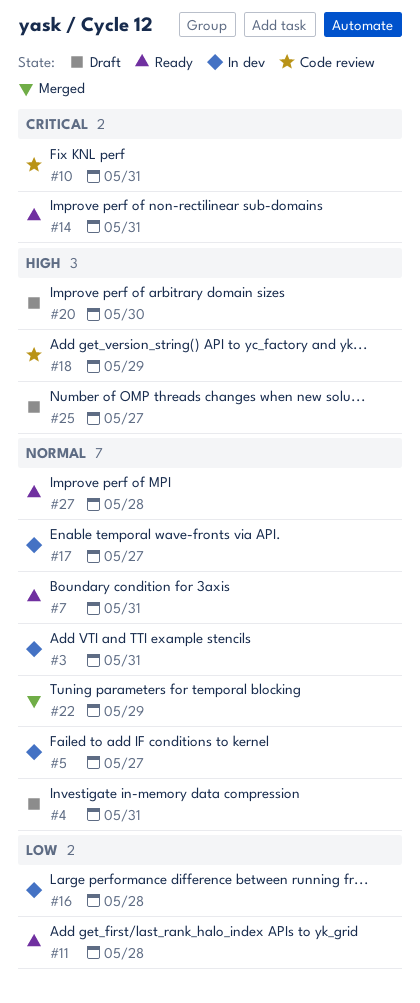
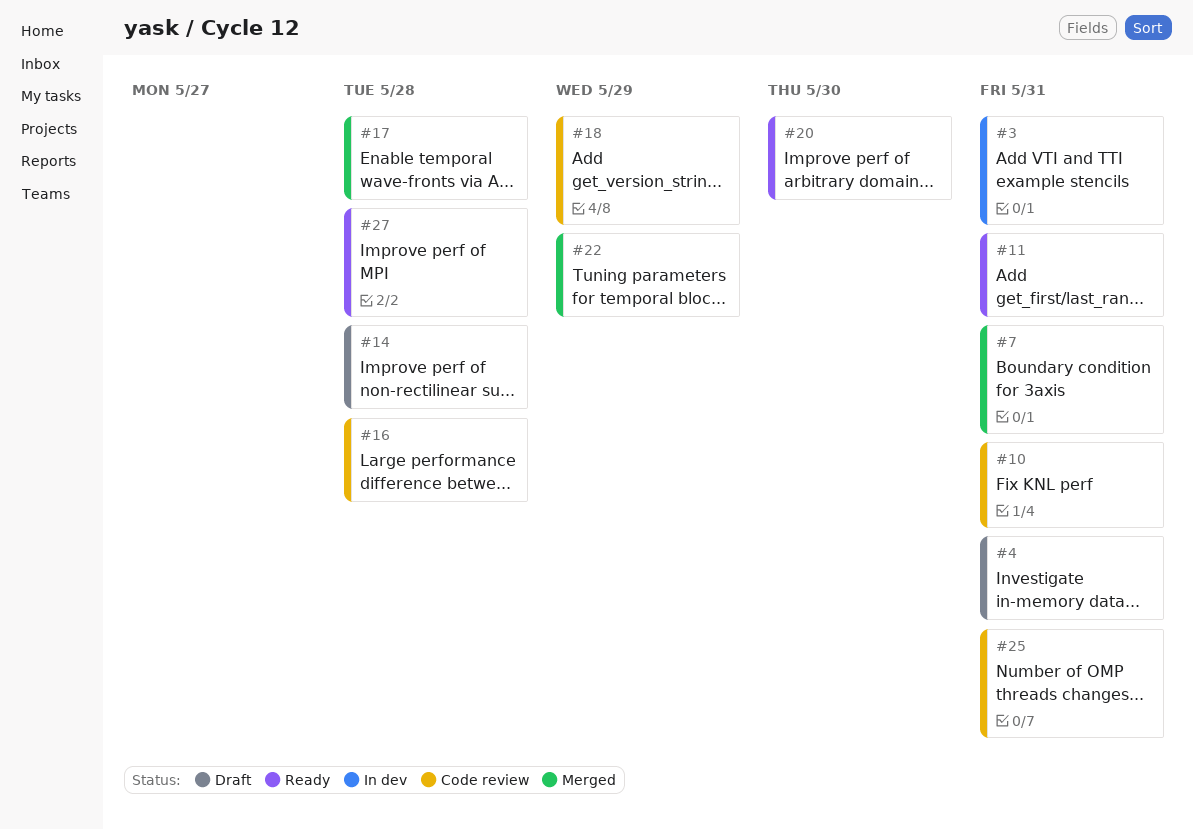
#5: present -> none
#7, status: Ready -> Merged
#11, due: May 28 -> May 31
#14, status: Ready -> Draft
#14, due: May 31 -> May 28
#16, status: In dev -> Code review
#17, status: In dev -> Merged
#17, due: May 27 -> May 28
#20, status: Draft -> Ready
#25, status: Draft -> Code review
#25, due: May 27 -> May 31

